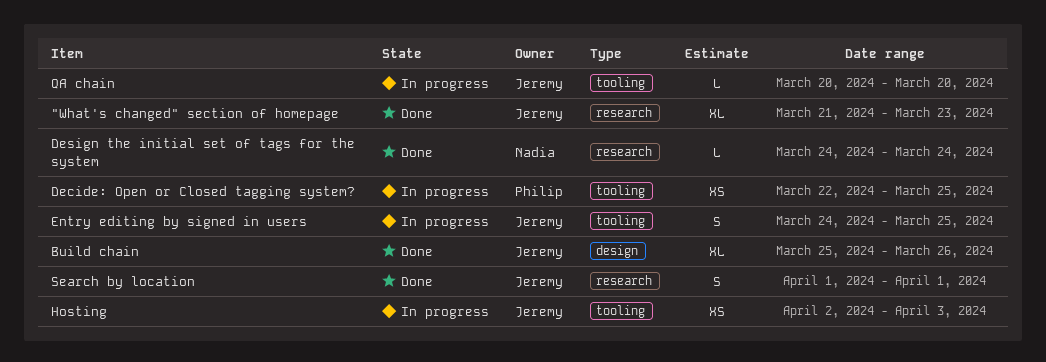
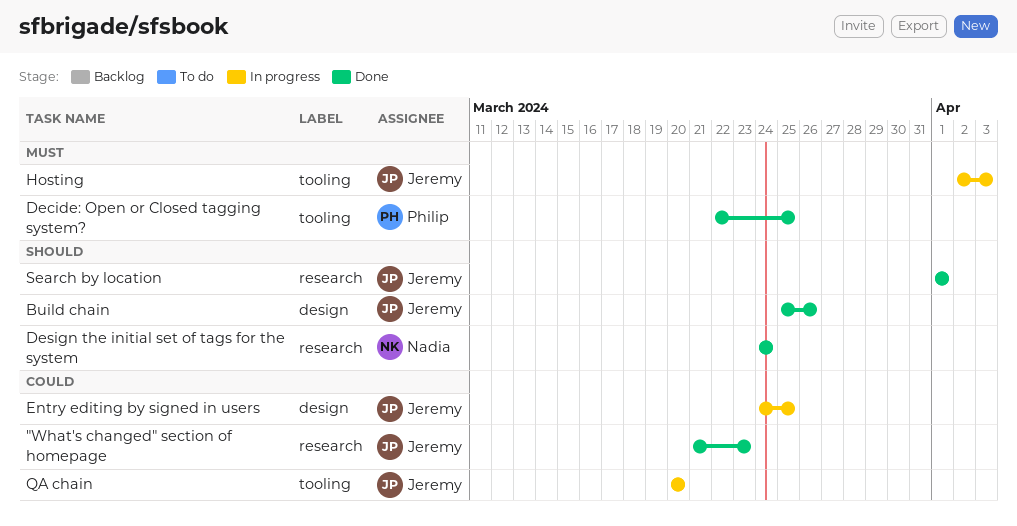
Decide: Open or Closed tagging system?, status: In progress -> Done
Entry editing by signed in users, label: tooling -> design

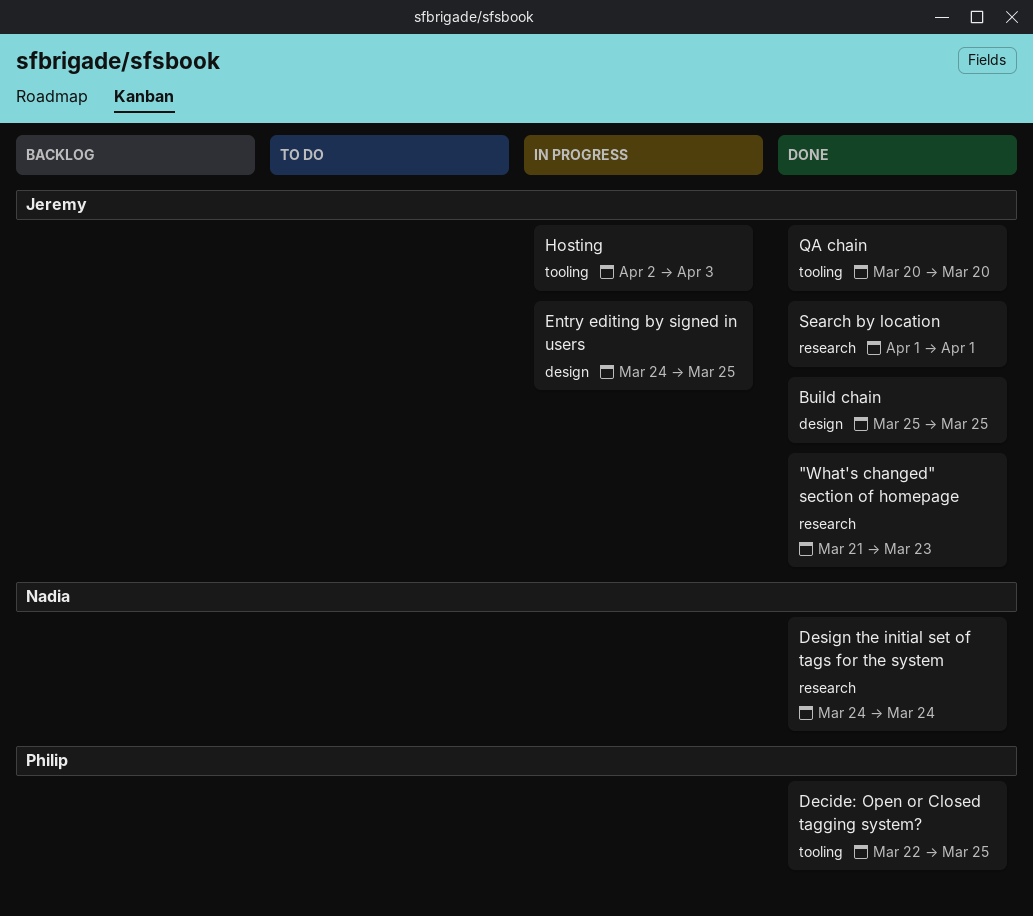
Build chain, due: Mar 26 -> Mar 25
QA chain, status: In progress -> Done

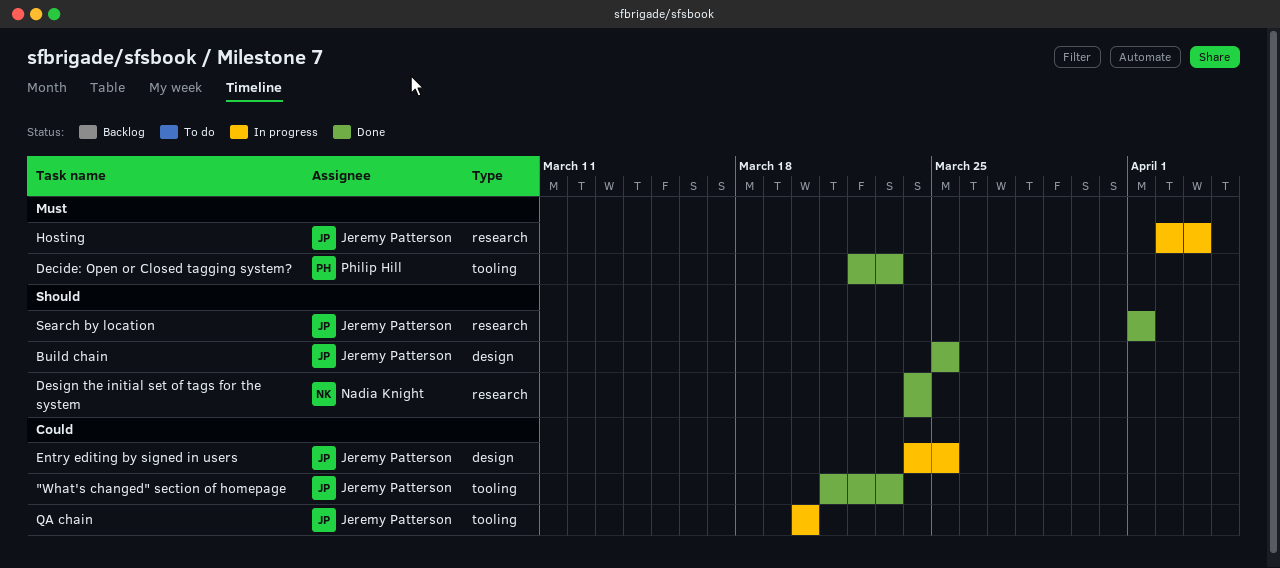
"What's changed" section of homepage, label: research -> tooling
Decide: Open or Closed tagging system?, due: Mar 25 -> Mar 23
Hosting, label: tooling -> research
QA chain, status: Done -> In progress

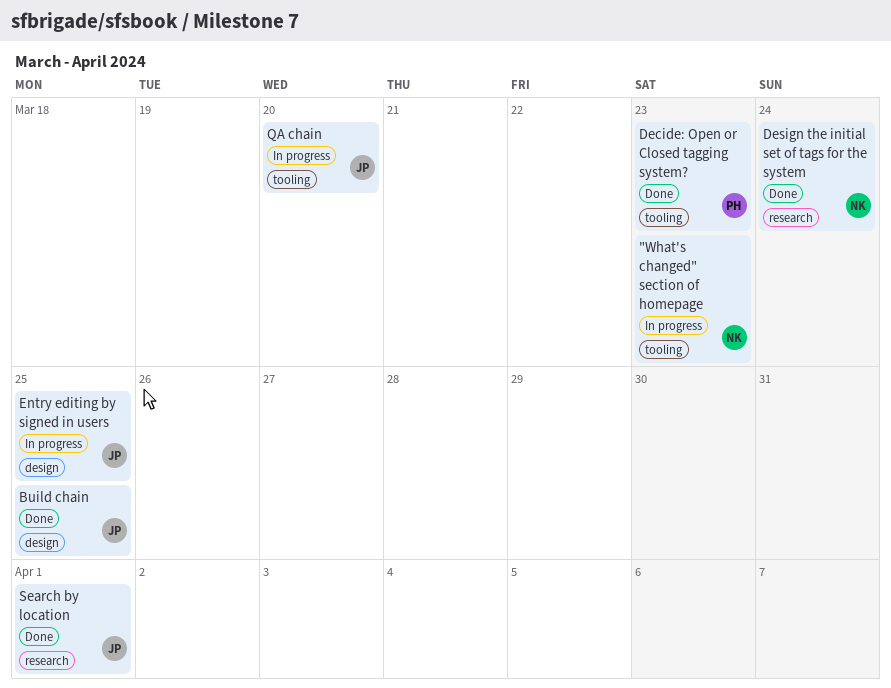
"What's changed" section of homepage, status: Done -> In progress
"What's changed" section of homepage, owner: Jeremy Patterson -> Nadia Knight
Hosting: present -> none

